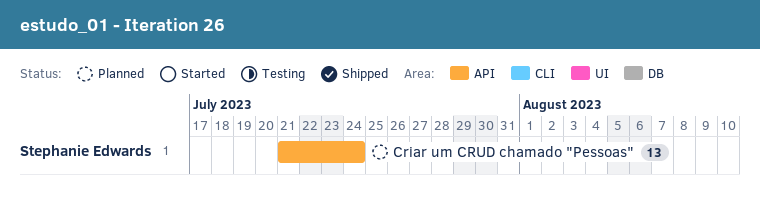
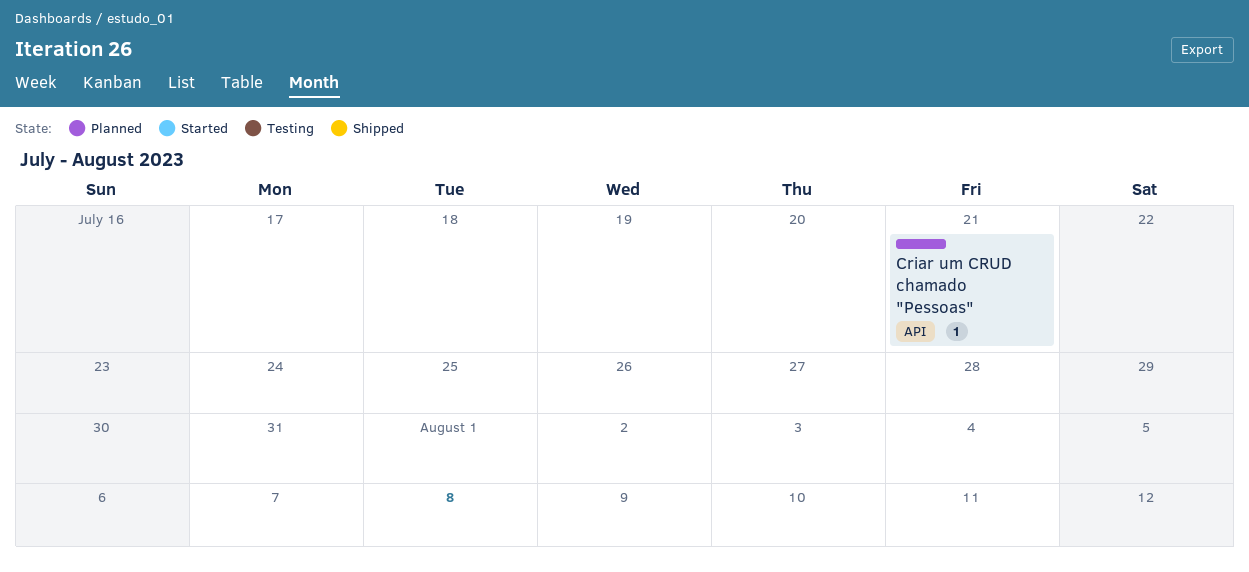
Criar um CRUD chamado "Pessoas", estimate: 13 -> 1
Criar um CRUD chamado "Pessoas", due: Jul 24 -> Jul 21

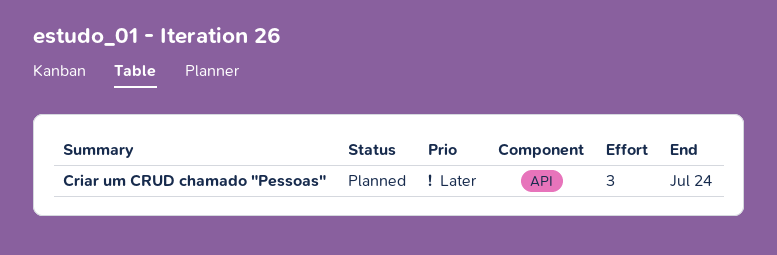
Criar um CRUD chamado "Pessoas", estimate: 1 -> 3
Criar um CRUD chamado "Pessoas", due: Jul 21 -> Jul 24

